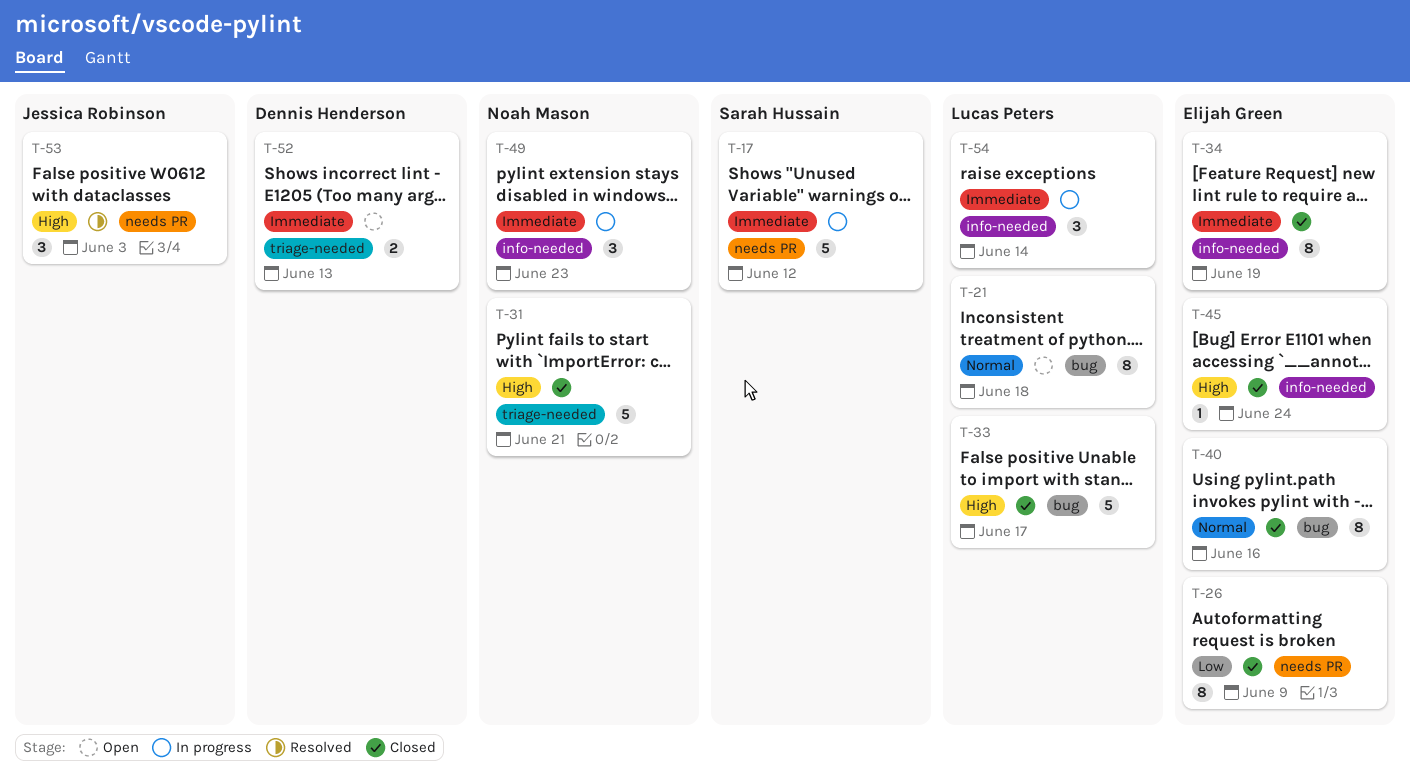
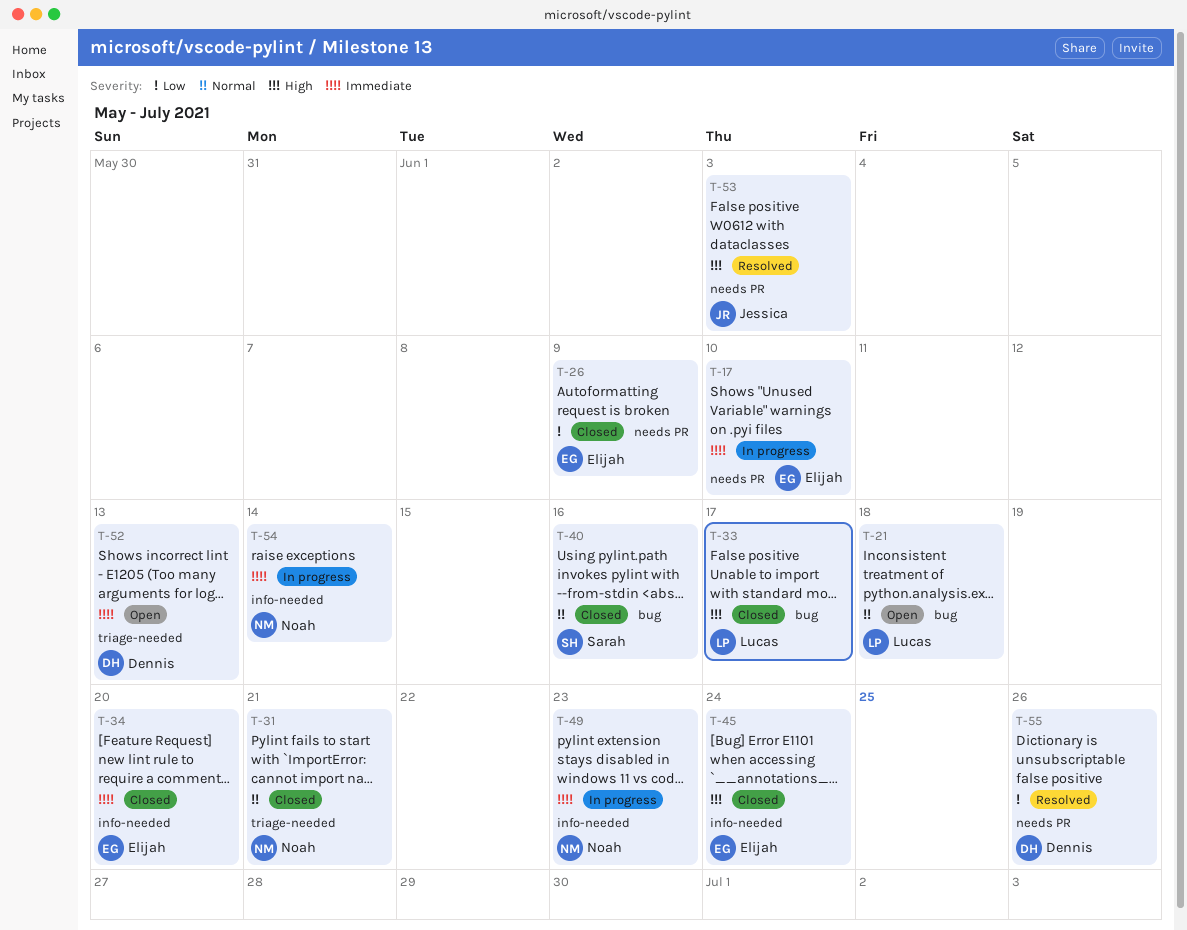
T-17, owner: Sarah Hussain -> Elijah Green
T-17, due: Jun 12 -> Jun 10
T-31, priority: High -> Normal
T-34, due: Jun 19 -> Jun 20
T-40, owner: Elijah Green -> Sarah Hussain
T-54, owner: Lucas Peters -> Noah Mason
T-55: none -> present

